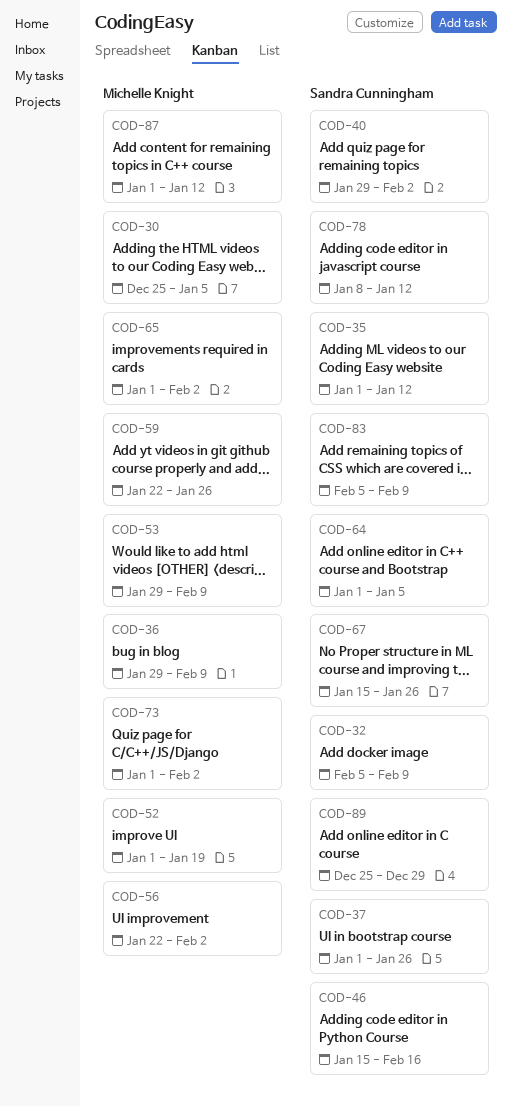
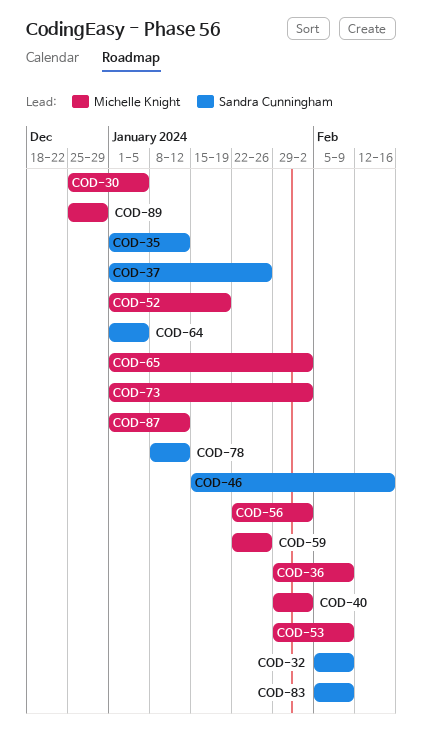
COD-40, owner: Sandra Cunningham -> Michelle Knight
COD-67: present -> none
COD-89, owner: Sandra Cunningham -> Michelle Knight

